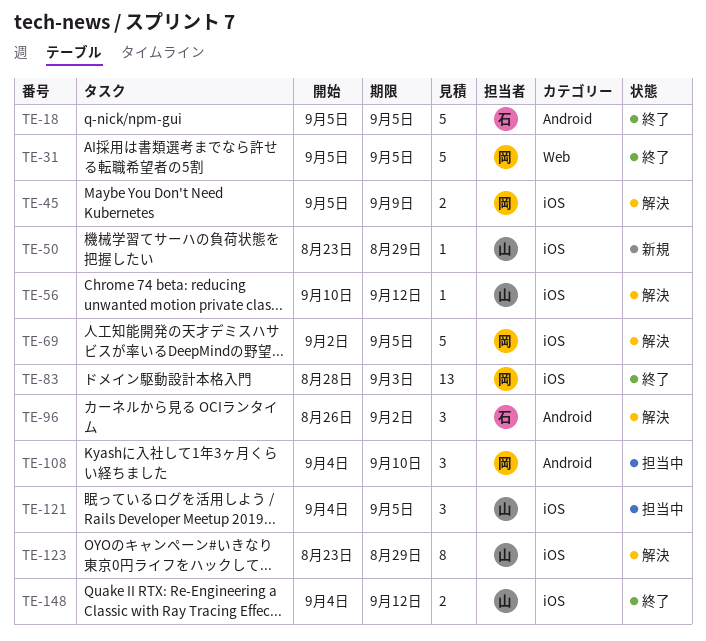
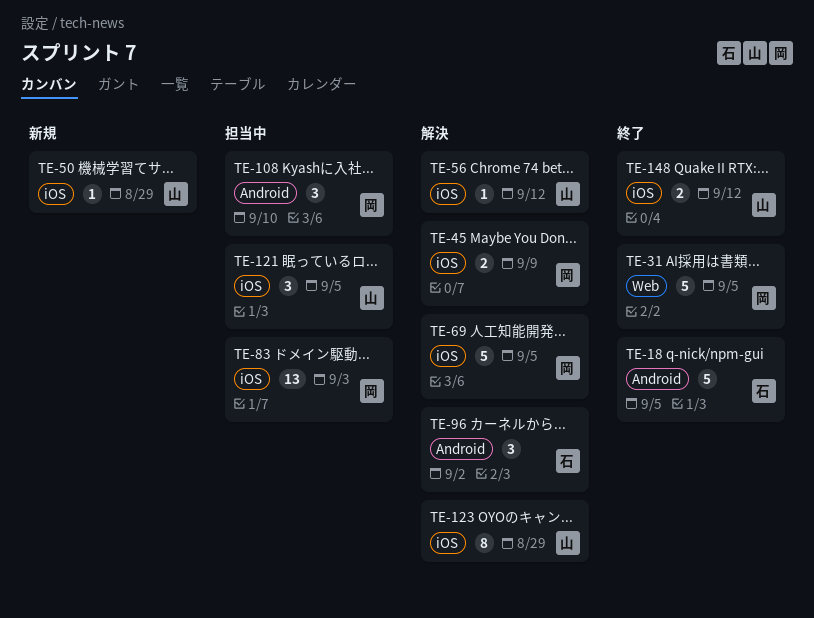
TE-83, status: 終了 -> 担当中

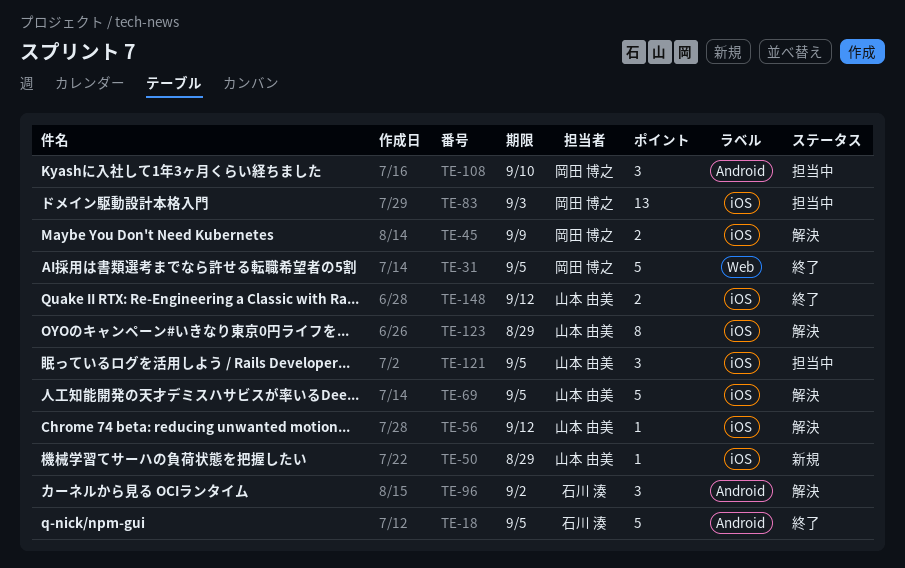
TE-69, owner: 岡田 博之 -> 山本 由美

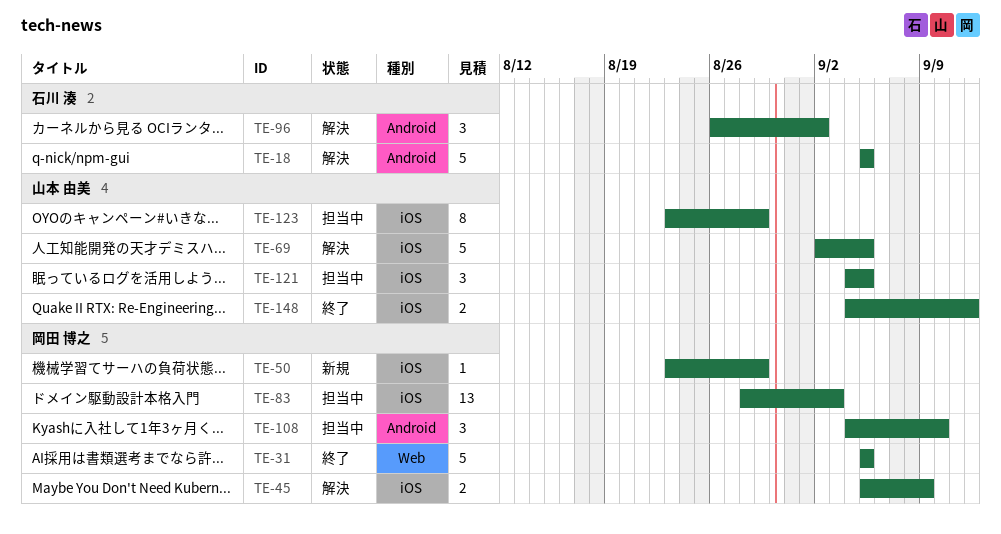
TE-18, status: 終了 -> 解決
TE-50, owner: 山本 由美 -> 岡田 博之
TE-56: present -> none
TE-123, status: 解決 -> 担当中

